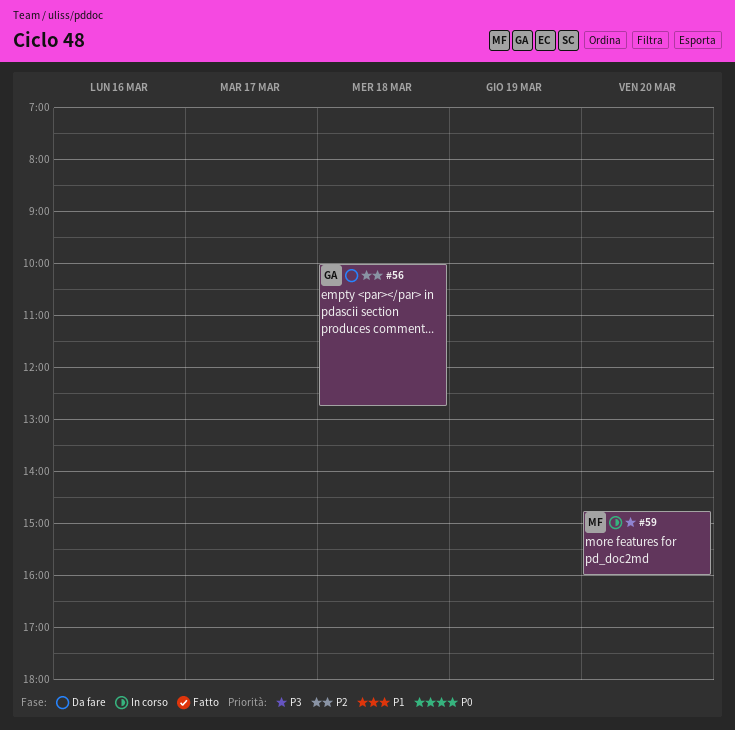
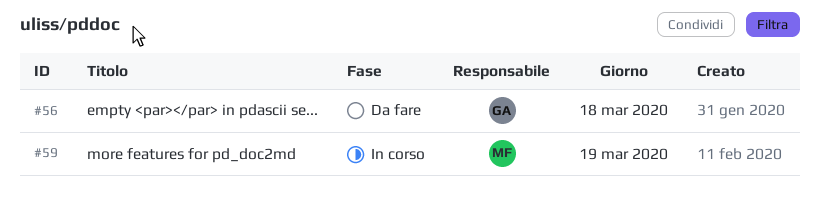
#59, day: Mar 20 -> Mar 19

